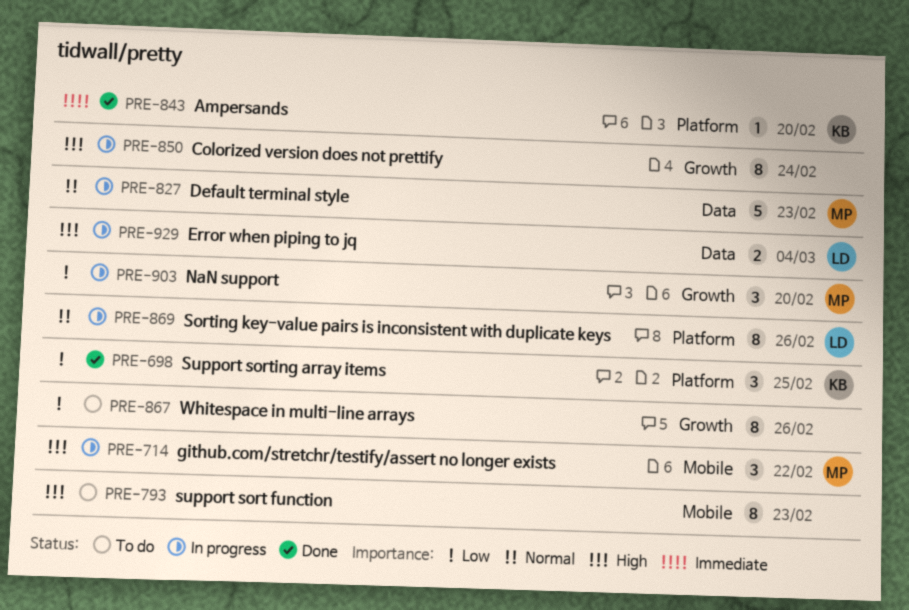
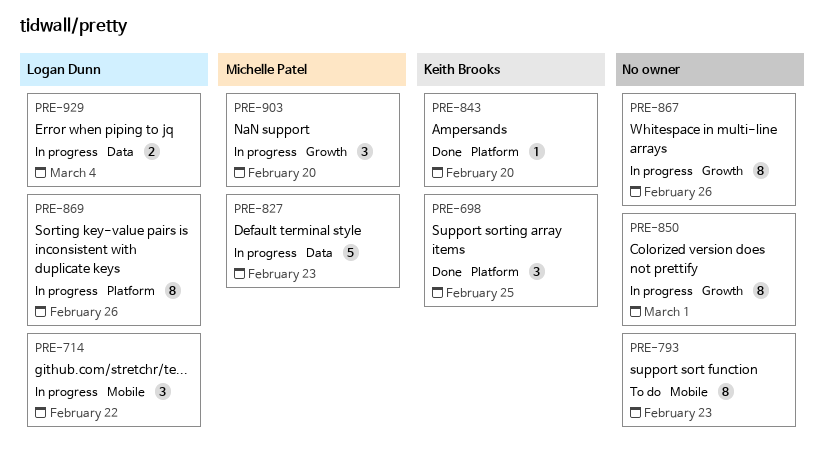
PRE-714, owner: Michelle Patel -> Logan Dunn
PRE-850, due: Feb 24 -> Mar 1
PRE-867, status: To do -> In progress

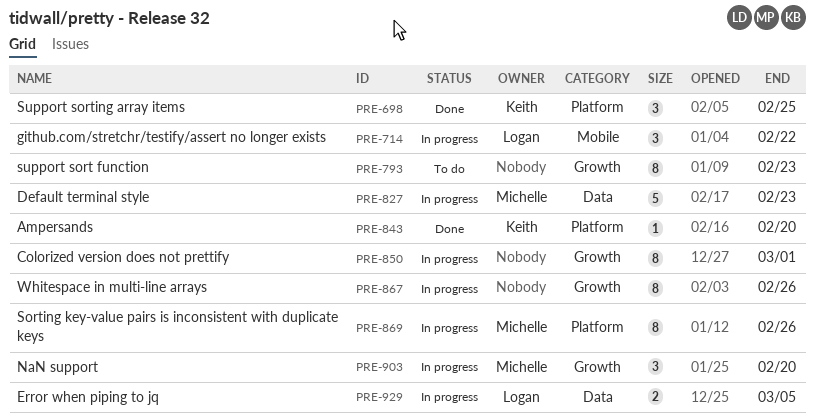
PRE-793, label: Mobile -> Growth
PRE-869, owner: Logan Dunn -> Michelle Patel
PRE-929, due: Mar 4 -> Mar 5

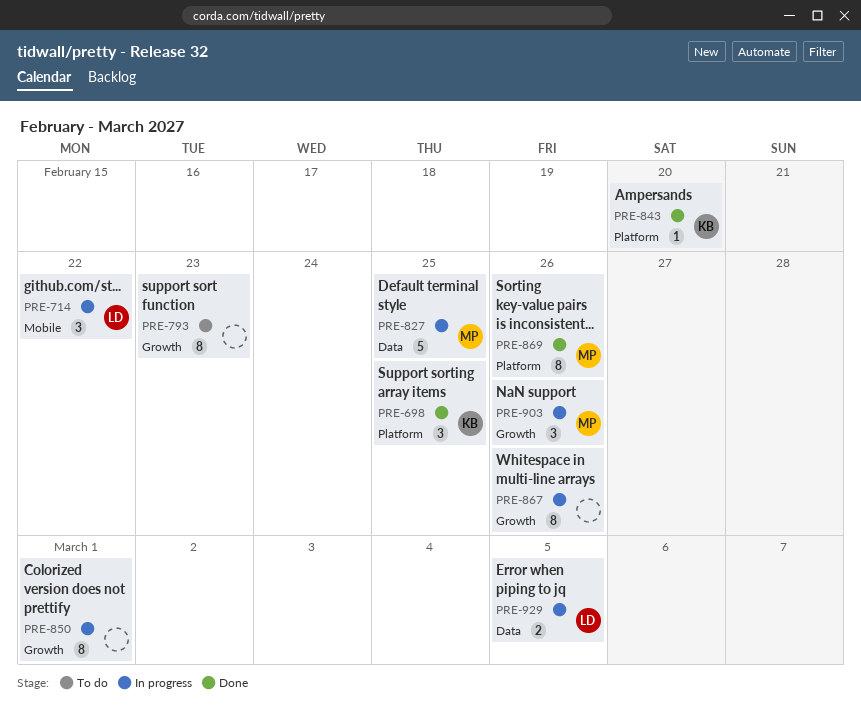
PRE-827, due: Feb 23 -> Feb 25
PRE-869, status: In progress -> Done
PRE-903, due: Feb 20 -> Feb 26

